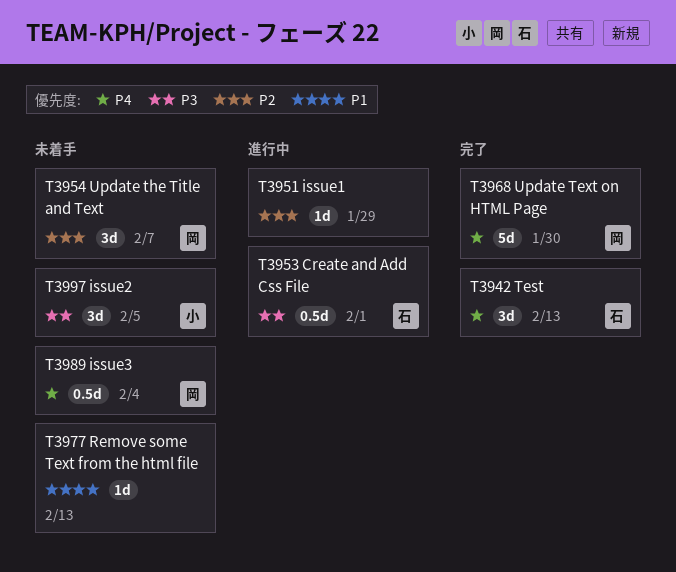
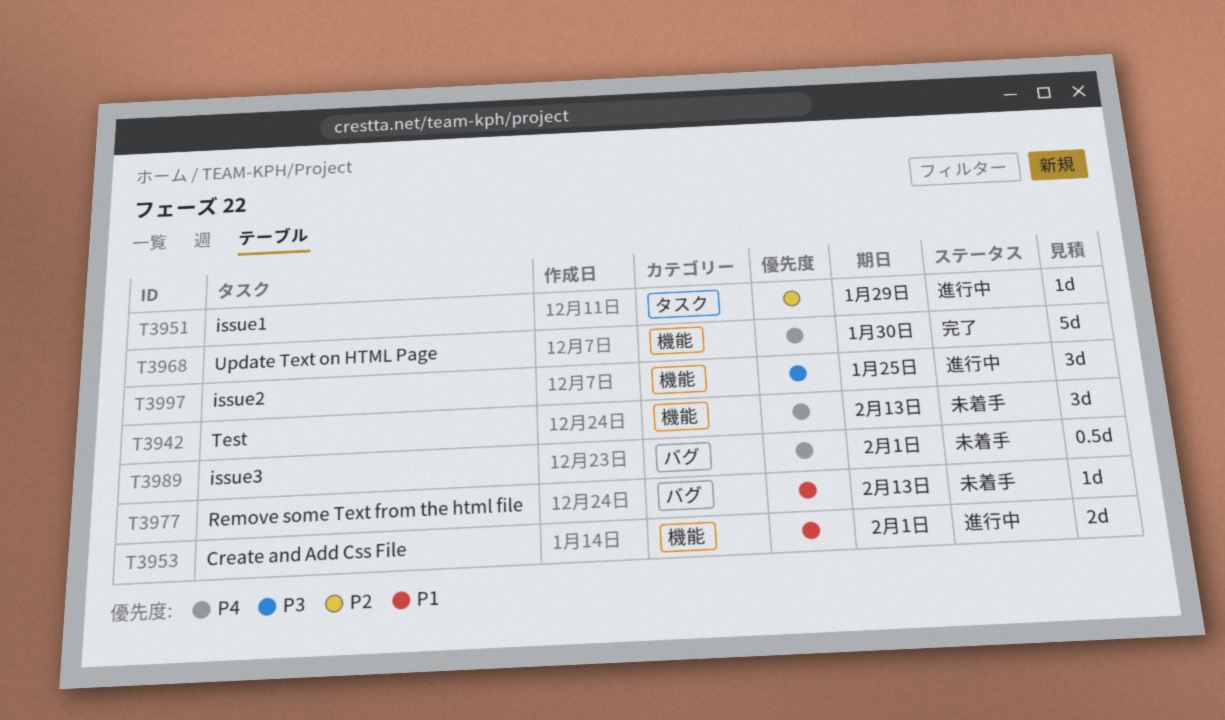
T3942, status: 完了 -> 未着手
T3953, priority: P3 -> P1
T3953, estimate: 0.5d -> 2d
T3954: present -> none
T3989, due: Feb 4 -> Feb 1
T3997, status: 未着手 -> 進行中
T3997, due: Feb 5 -> Jan 25

